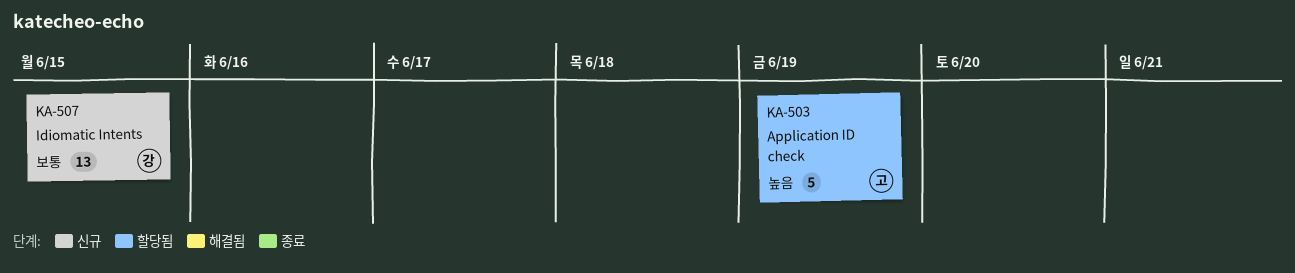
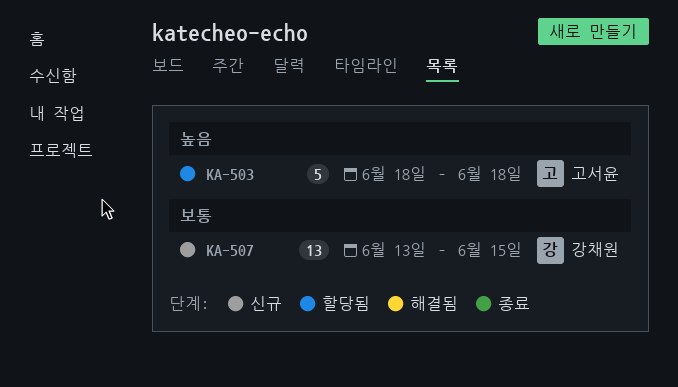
KA-503, due: Jun 19 -> Jun 18

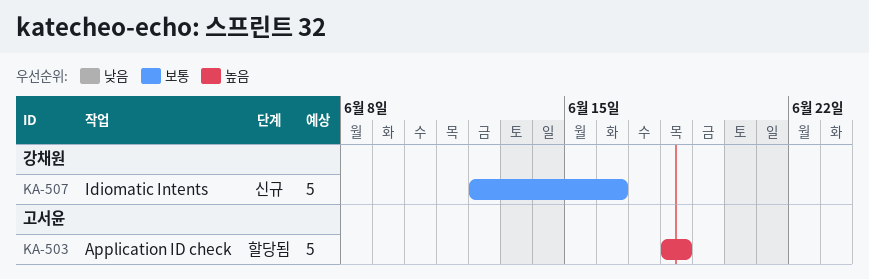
KA-507, estimate: 13 -> 5
KA-507, start: Jun 13 -> Jun 12
KA-507, due: Jun 15 -> Jun 16

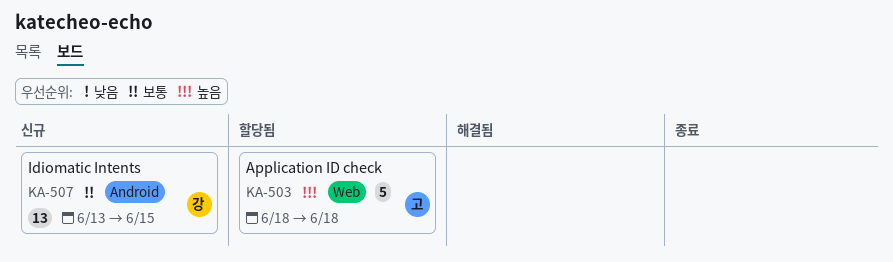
KA-507, estimate: 5 -> 13
KA-507, start: Jun 12 -> Jun 13
KA-507, due: Jun 16 -> Jun 15

